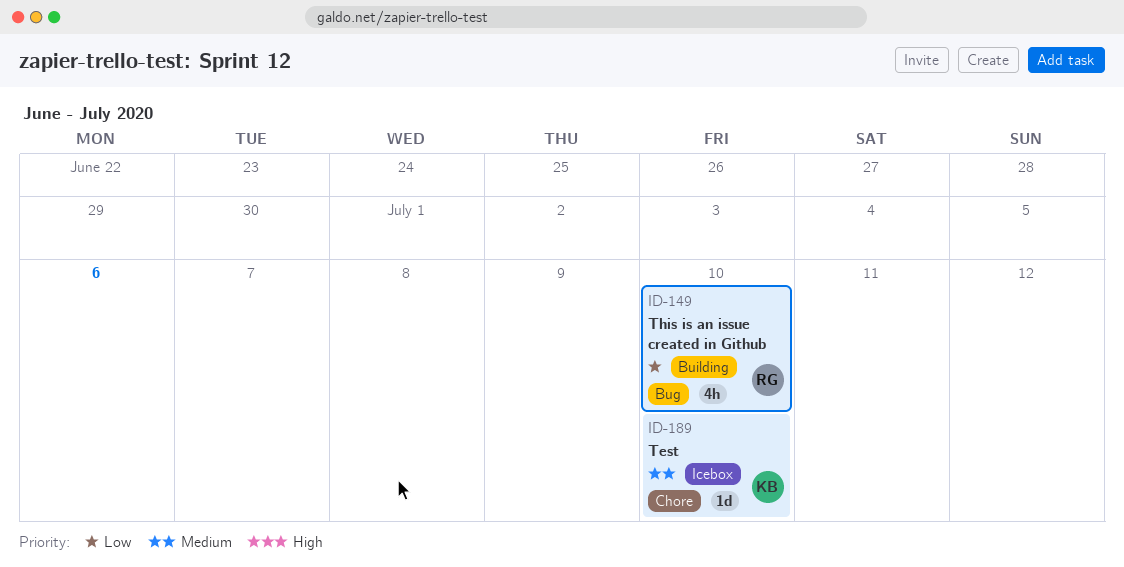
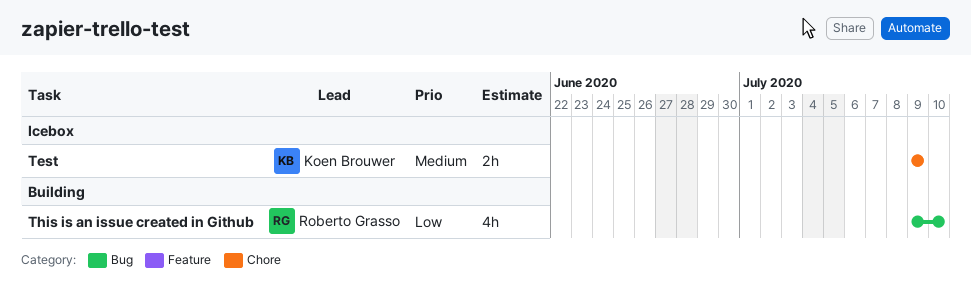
Test, estimate: 1d -> 2h
Test, due: Jul 10 -> Jul 9

